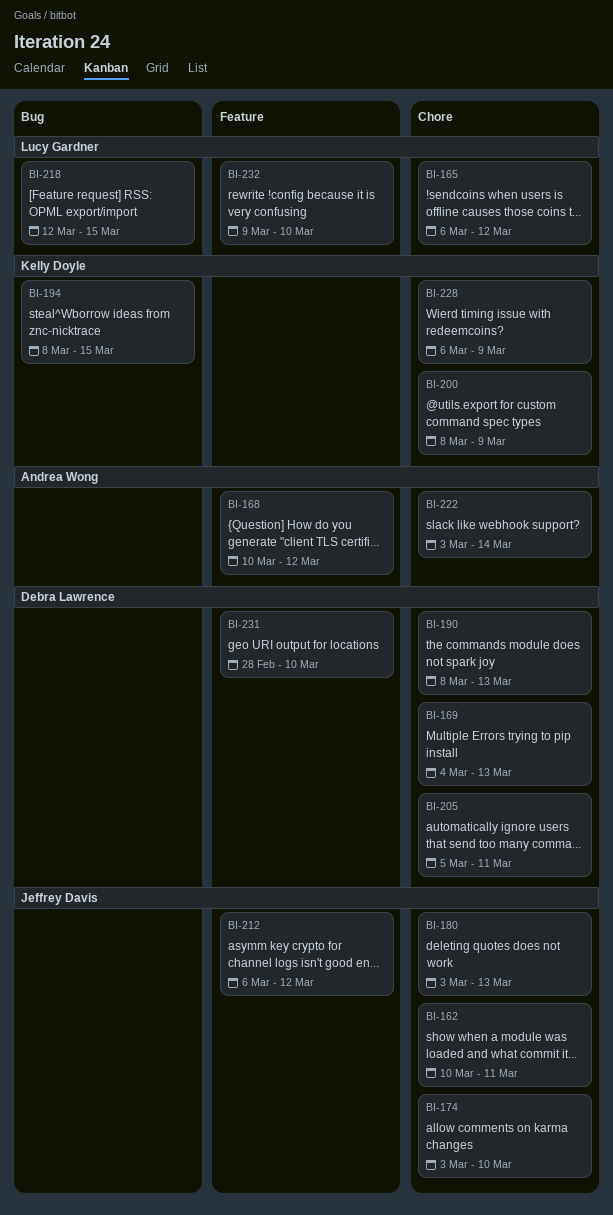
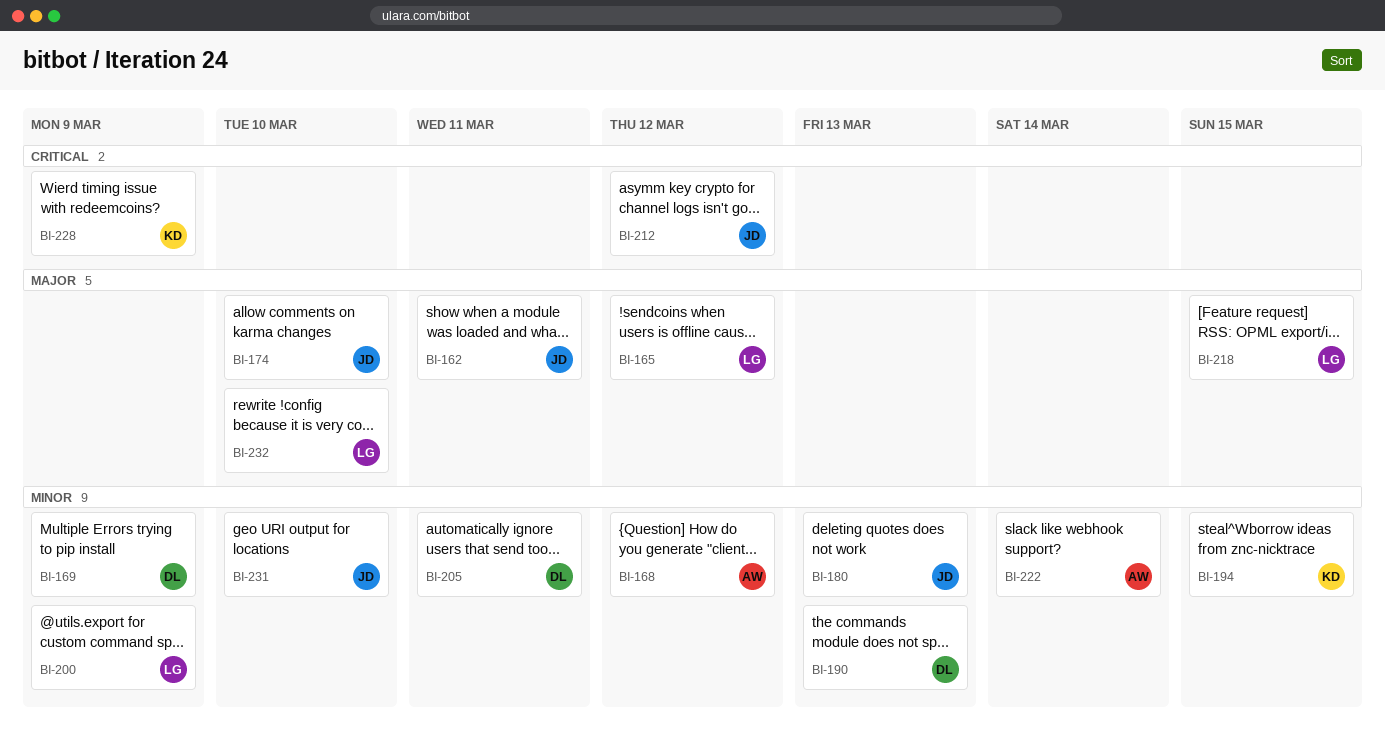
BI-169, due: Mar 13 -> Mar 9
BI-200, owner: Kelly Doyle -> Lucy Gardner
BI-231, owner: Debra Lawrence -> Jeffrey Davis

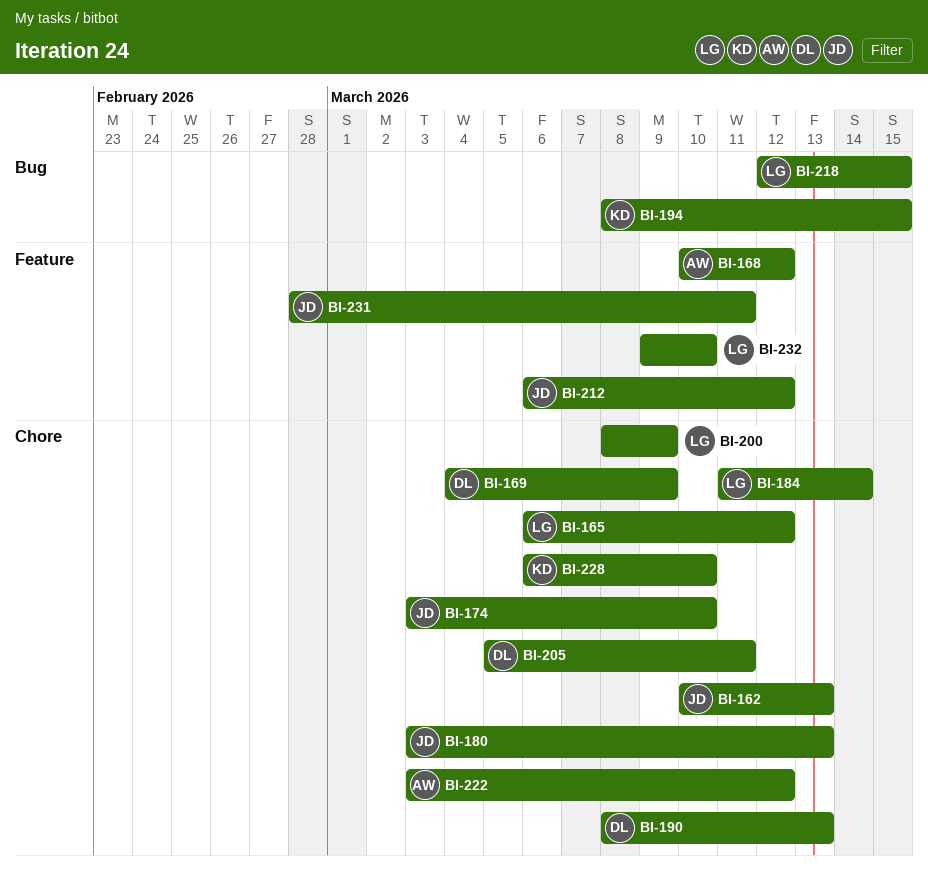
BI-162, due: Mar 11 -> Mar 13
BI-184: none -> present
BI-222, due: Mar 14 -> Mar 12
BI-228, due: Mar 9 -> Mar 10
BI-231, due: Mar 10 -> Mar 11

